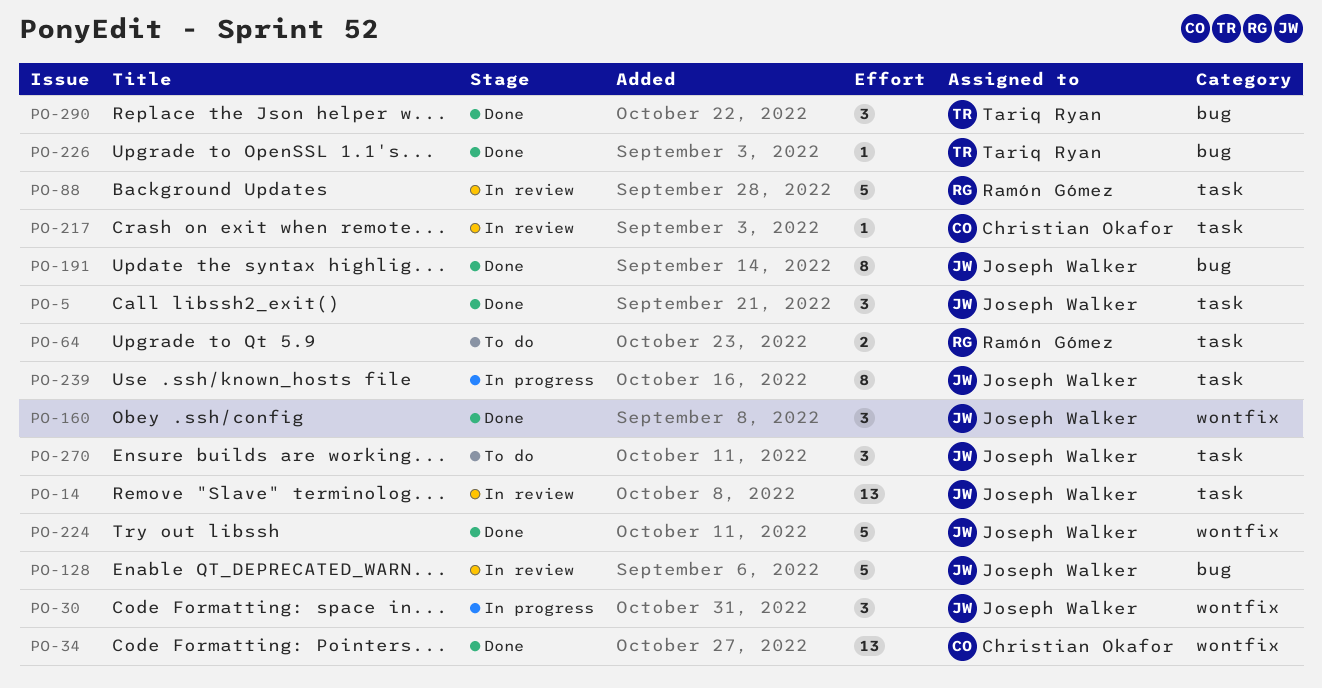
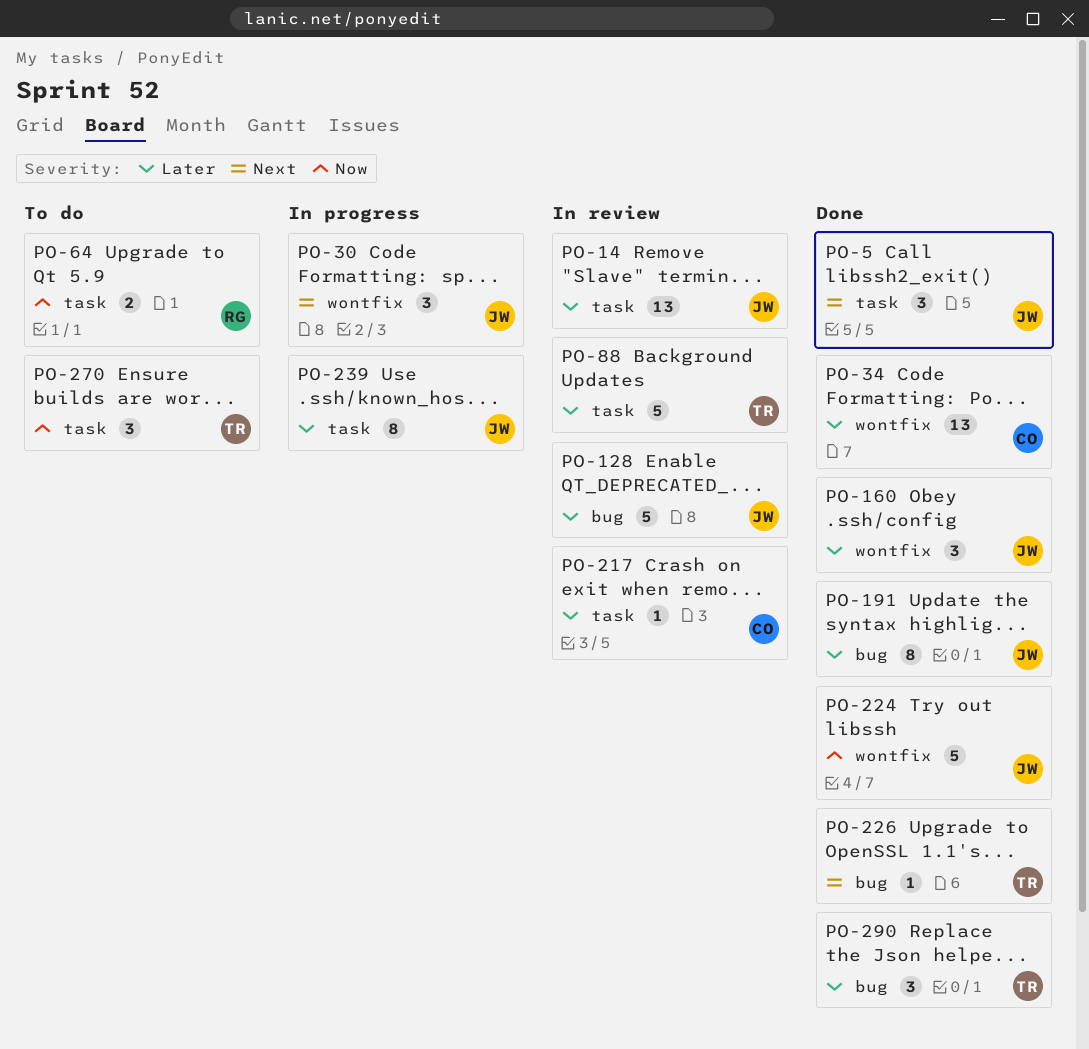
PO-88, owner: Ramón Gómez -> Tariq Ryan
PO-270, owner: Joseph Walker -> Tariq Ryan

